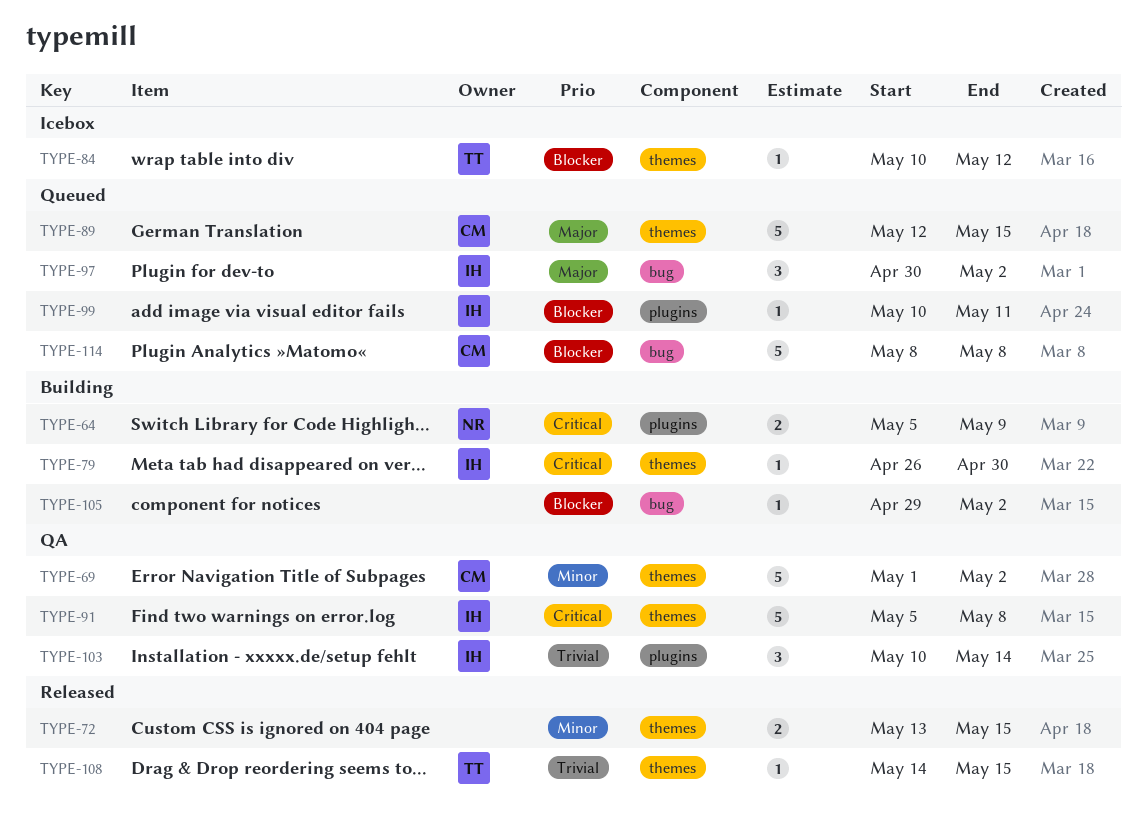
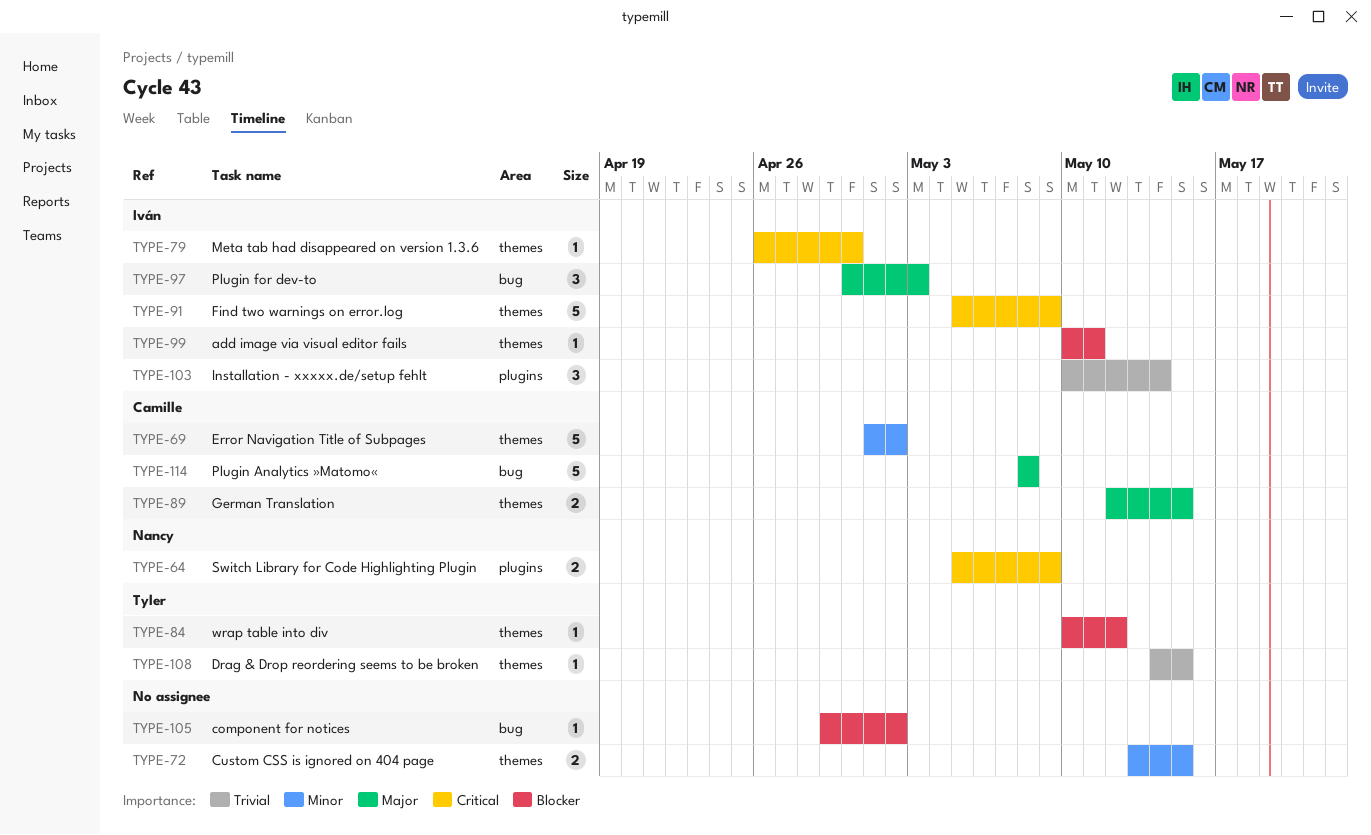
TYPE-89, estimate: 5 -> 2
TYPE-91, due: May 8 -> May 9
TYPE-97, due: May 2 -> May 3
TYPE-99, label: plugins -> themes
TYPE-114, priority: Blocker -> Major

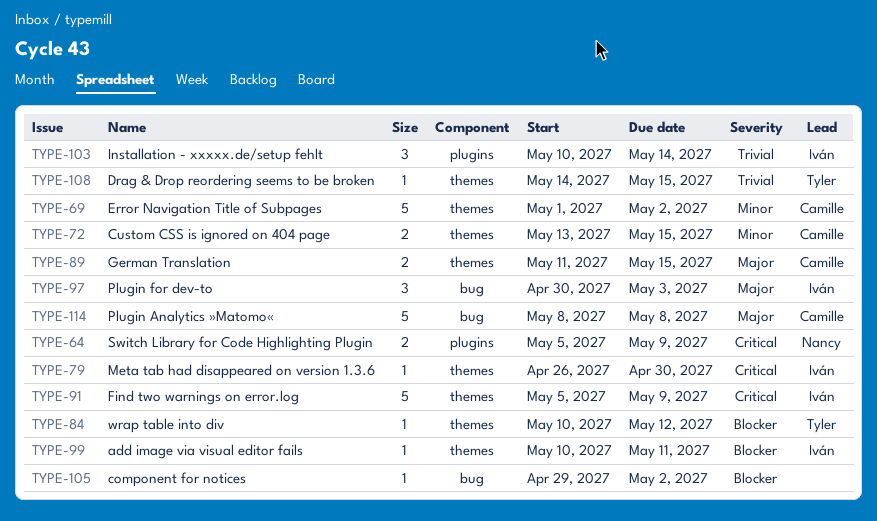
TYPE-72, owner: none -> Camille
TYPE-89, start: May 12 -> May 11

